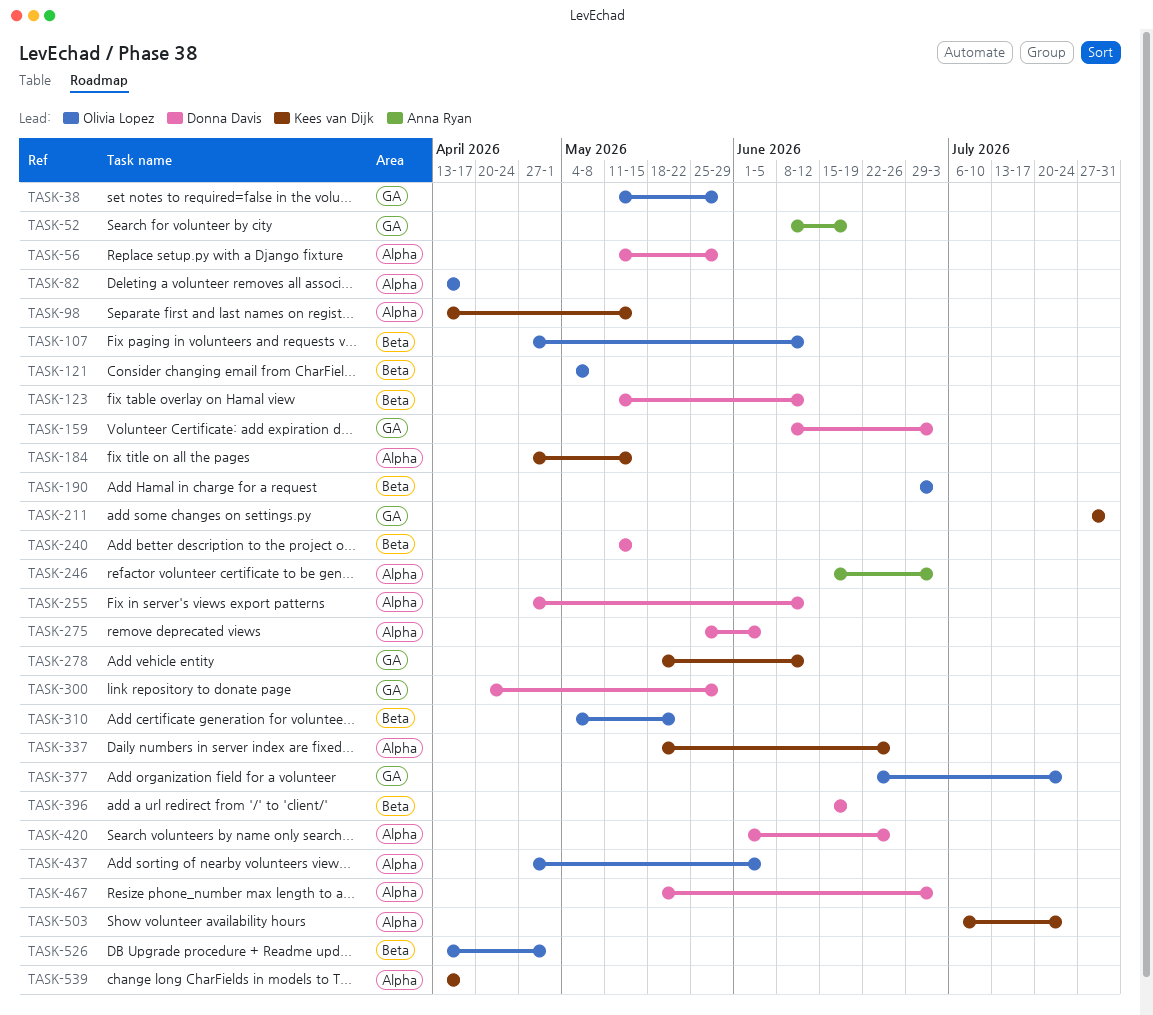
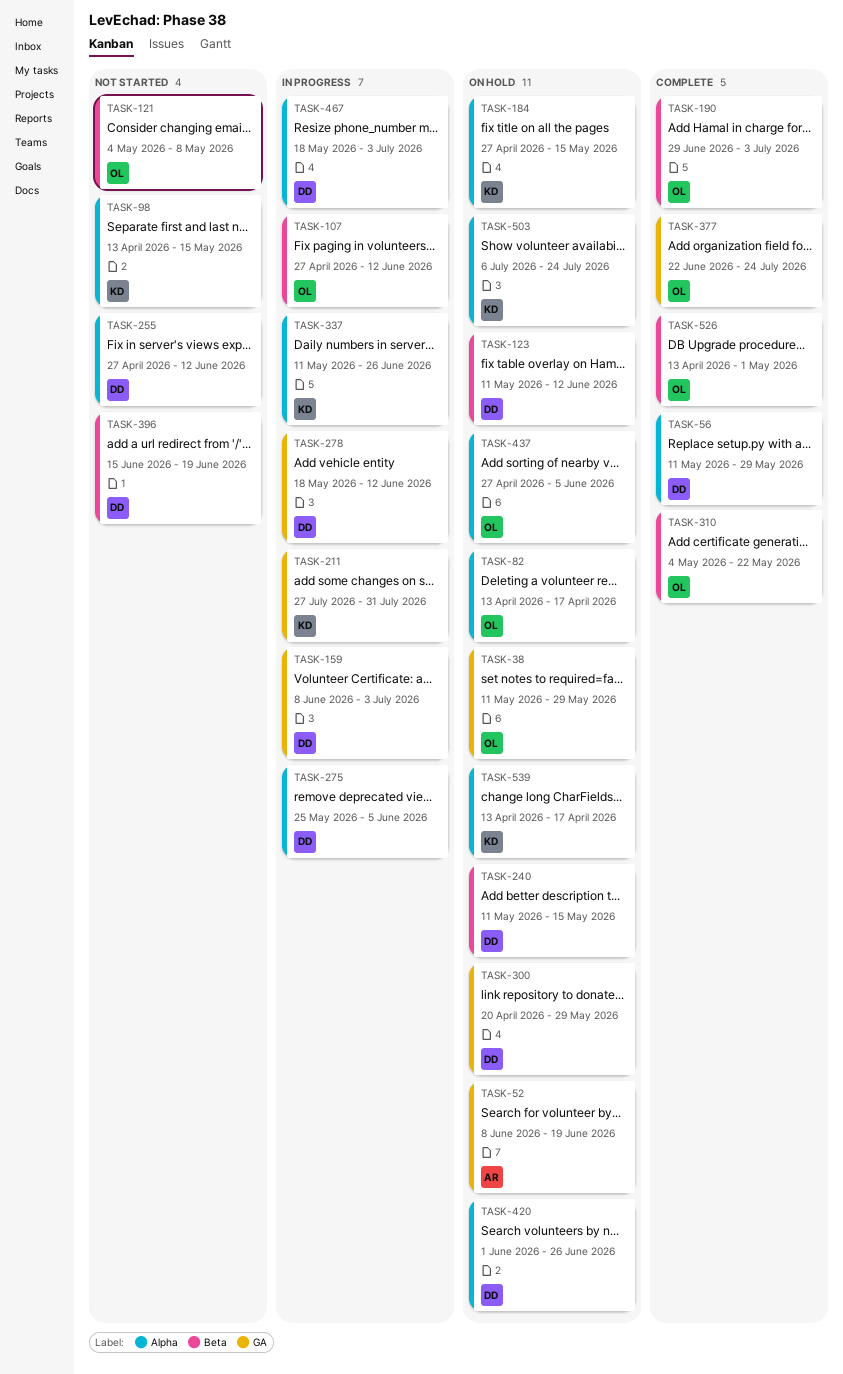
TASK-246: present -> none
TASK-278, owner: Kees van Dijk -> Donna Davis
TASK-337, start: May 18 -> May 11

